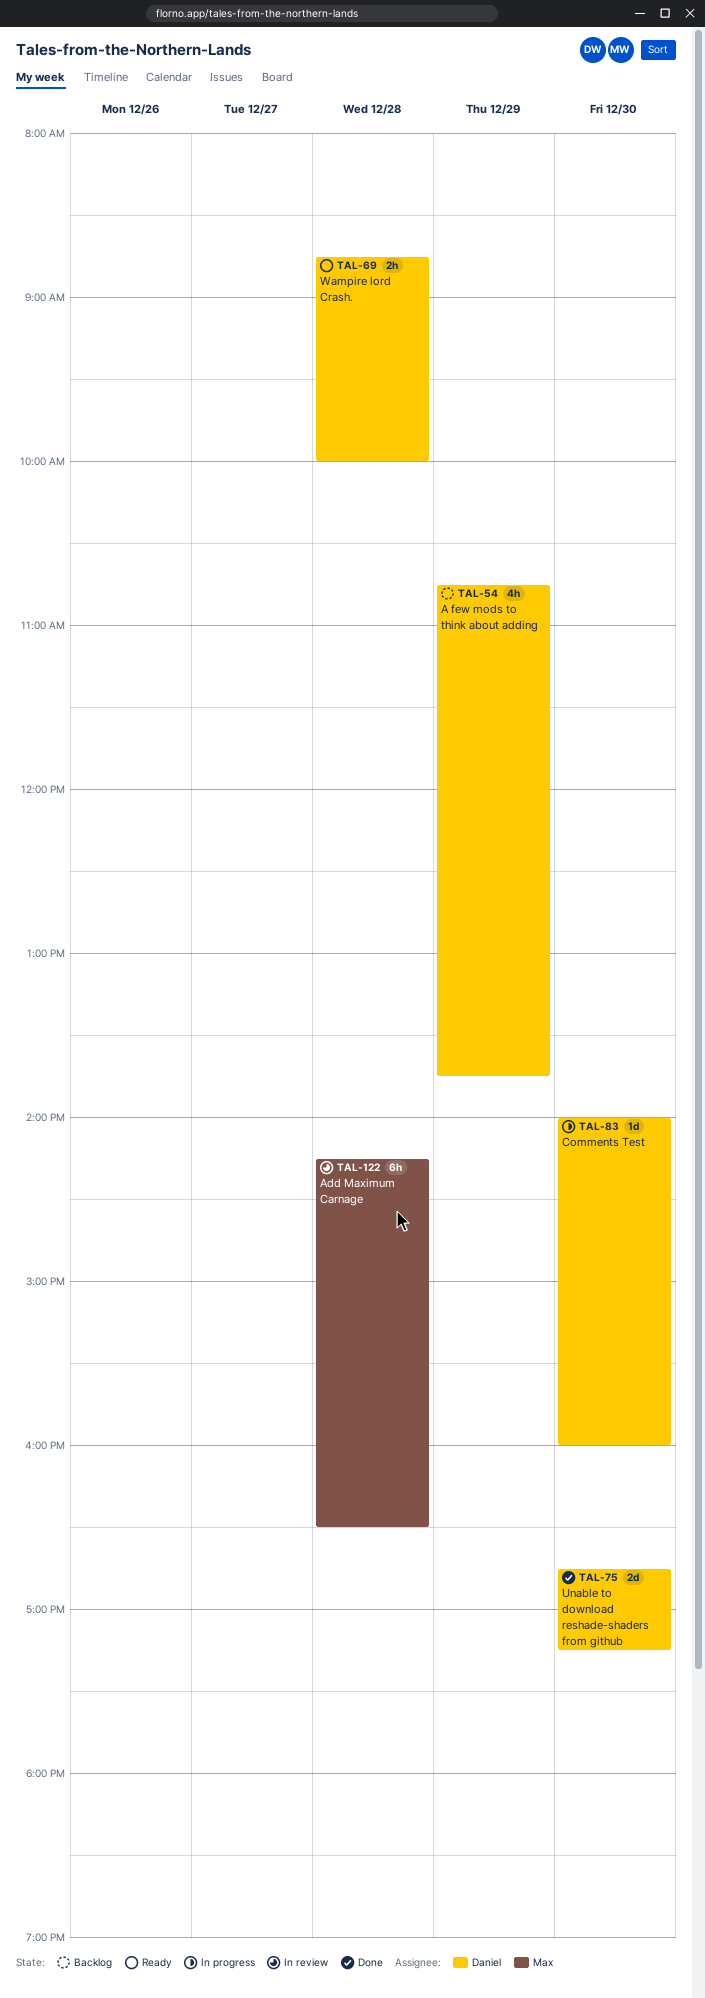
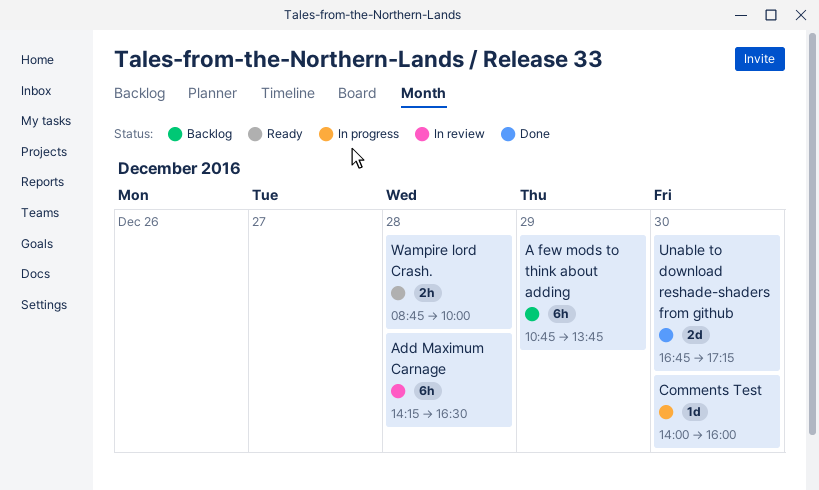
A few mods to think about adding, estimate: 4h -> 6h

